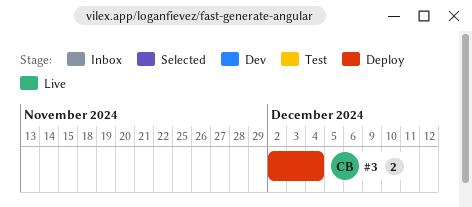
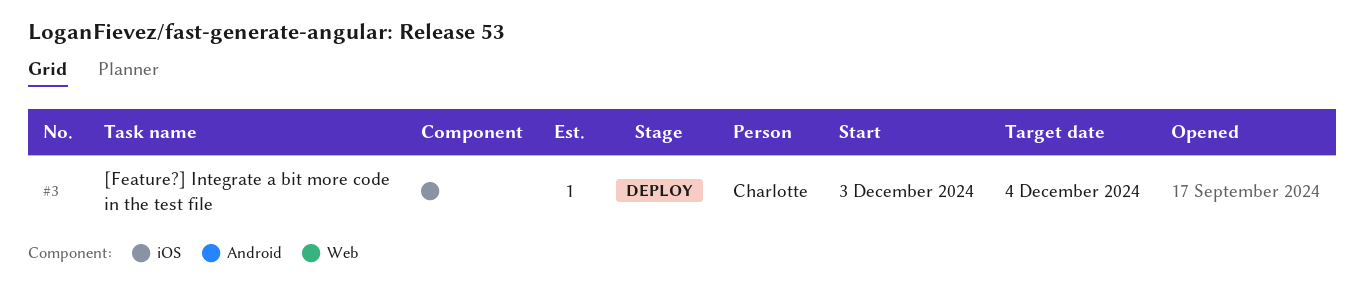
#3, estimate: 2 -> 1
#3, start: Dec 2 -> Dec 3

